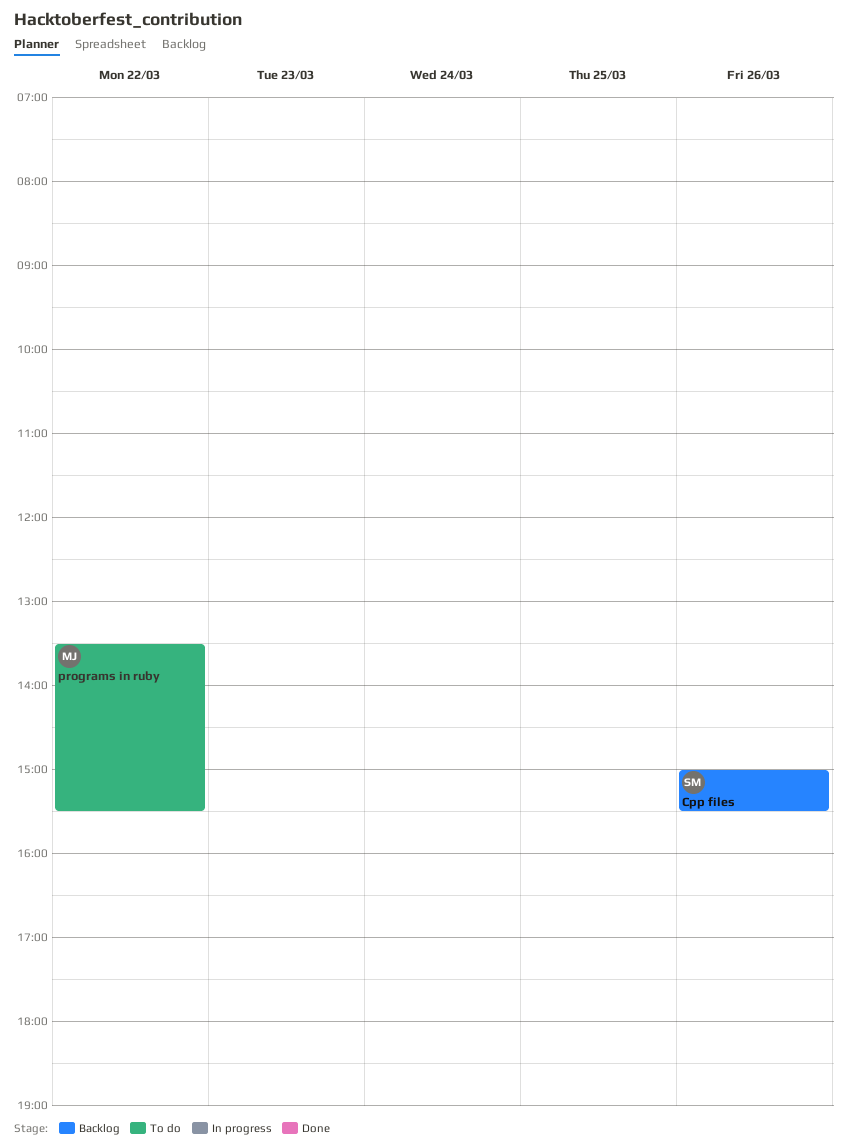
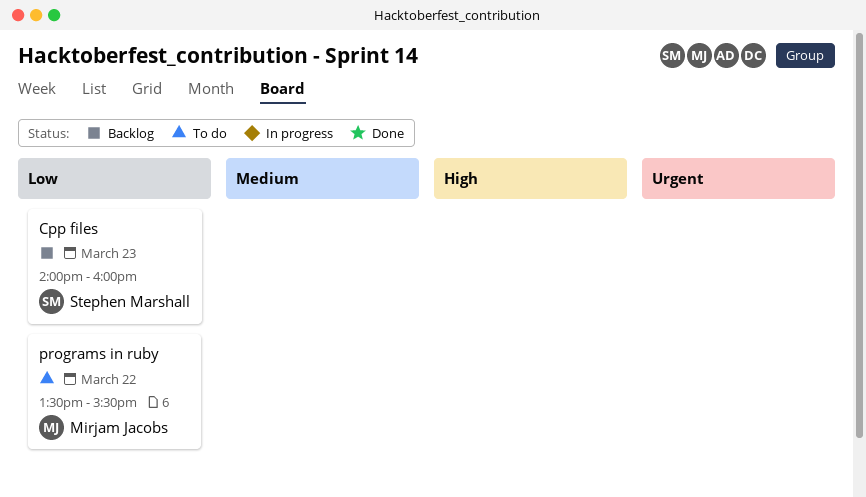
Cpp files, day: Mar 26 -> Mar 23
Cpp files, begins: 15:00 -> 14:00
Cpp files, ends: 15:30 -> 16:00

